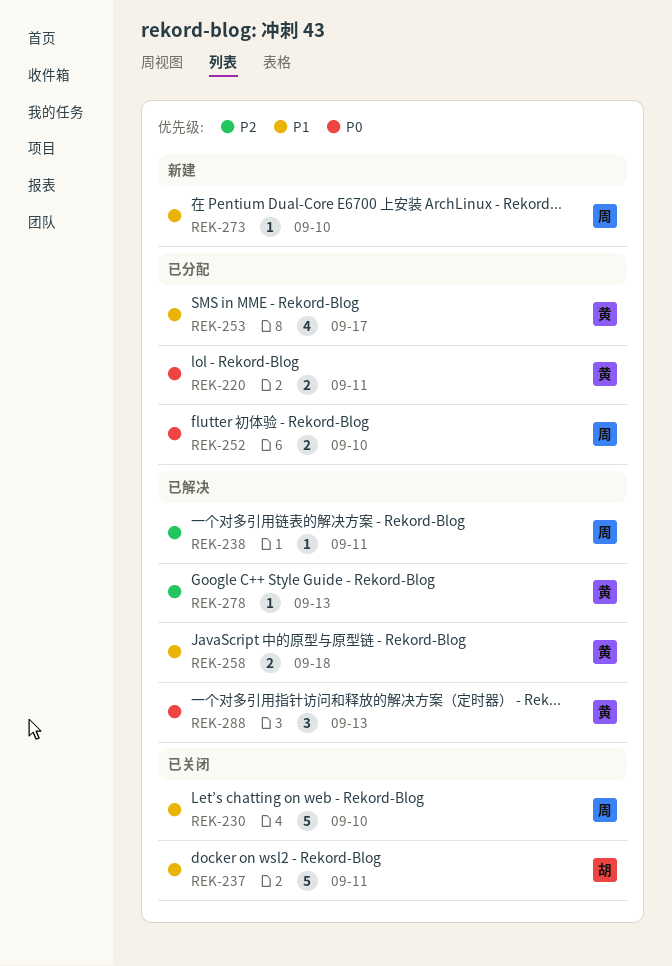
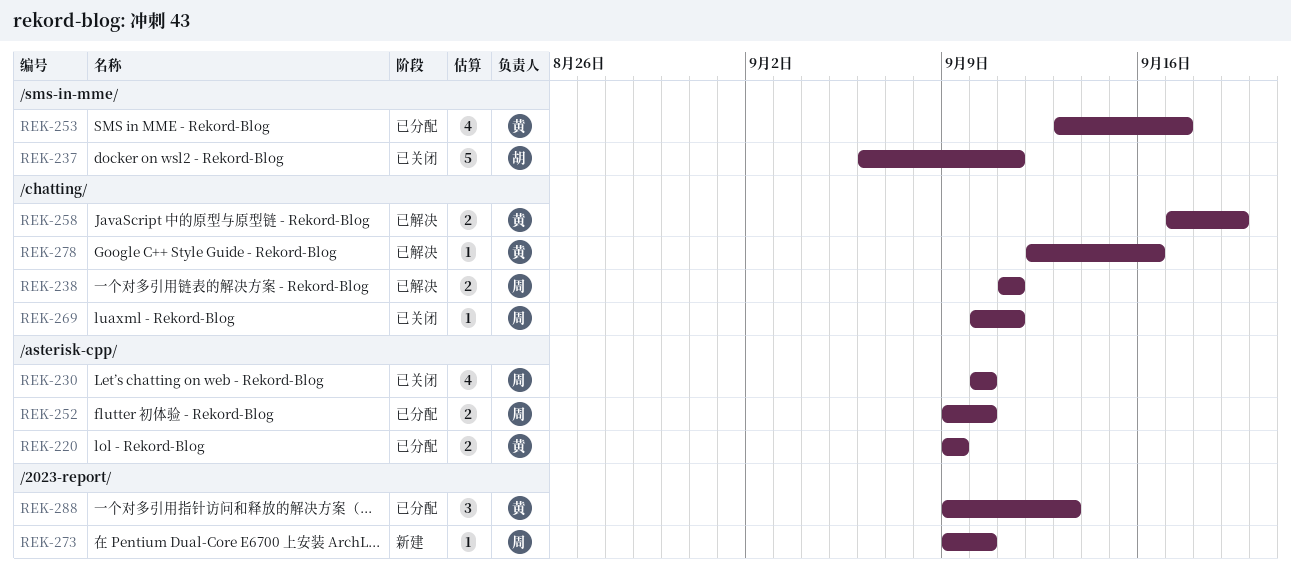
REK-220, due: Sep 11 -> Sep 9
REK-230, estimate: 5 -> 4
REK-238, estimate: 1 -> 2
REK-258, due: Sep 18 -> Sep 19
REK-269: none -> present
REK-278, due: Sep 13 -> Sep 16
REK-288, status: 已解决 -> 已分配

